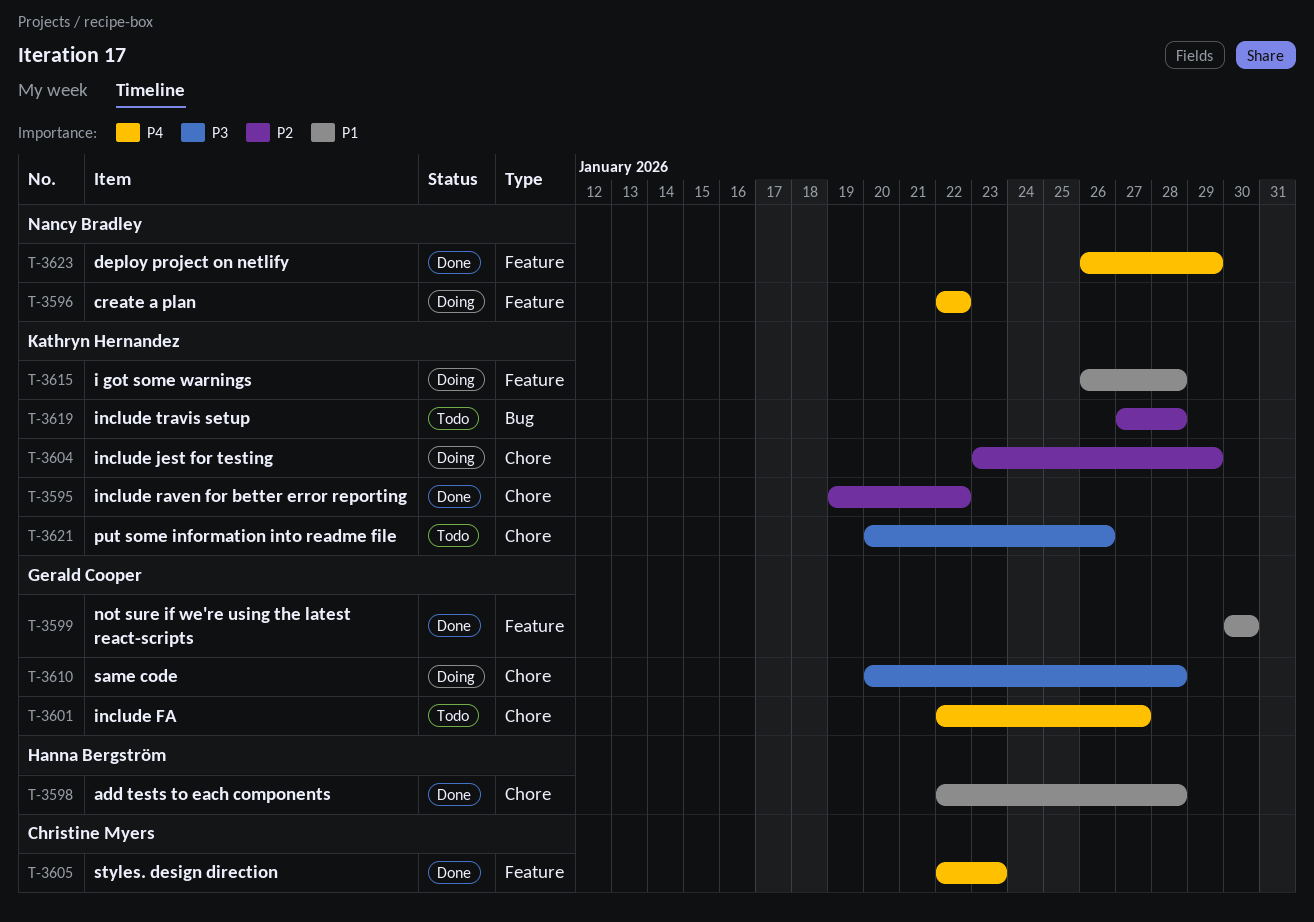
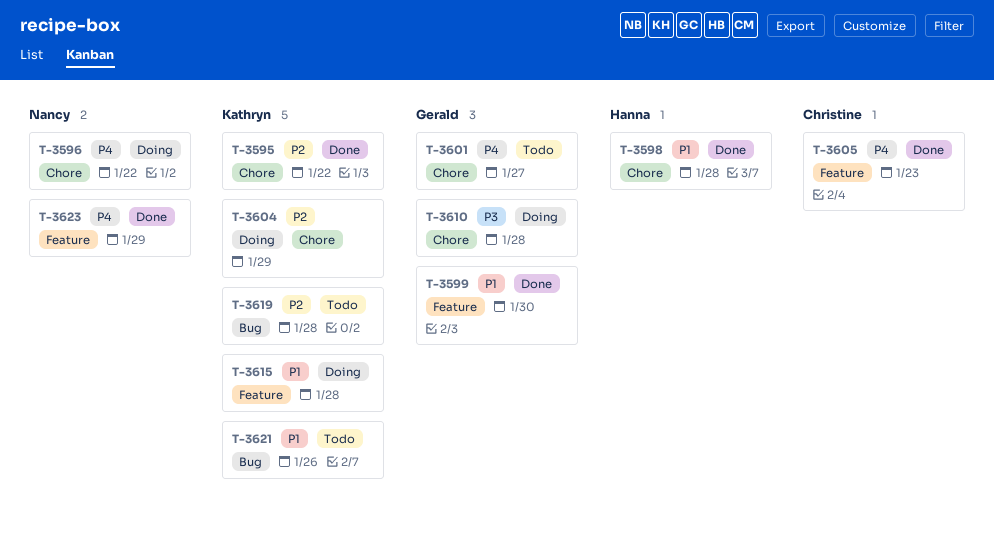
T-3596, label: Feature -> Chore
T-3621, priority: P3 -> P1
T-3621, label: Chore -> Bug

